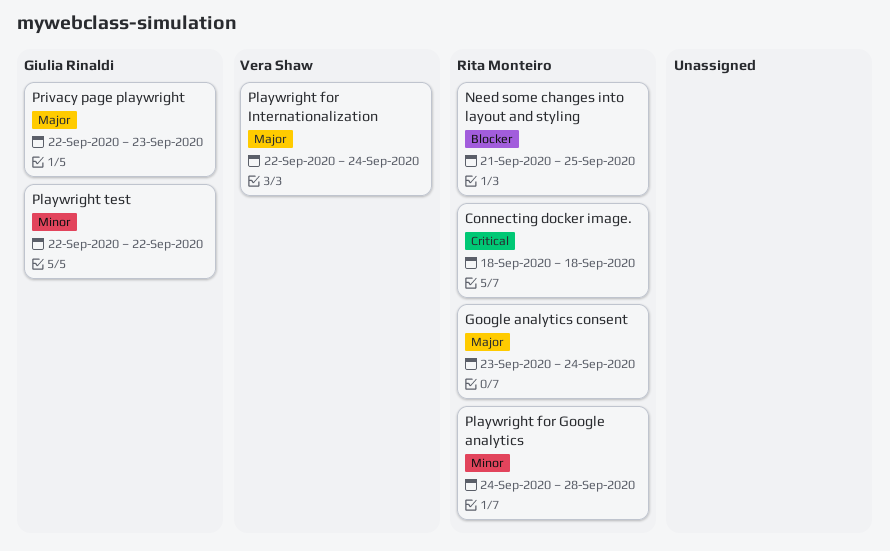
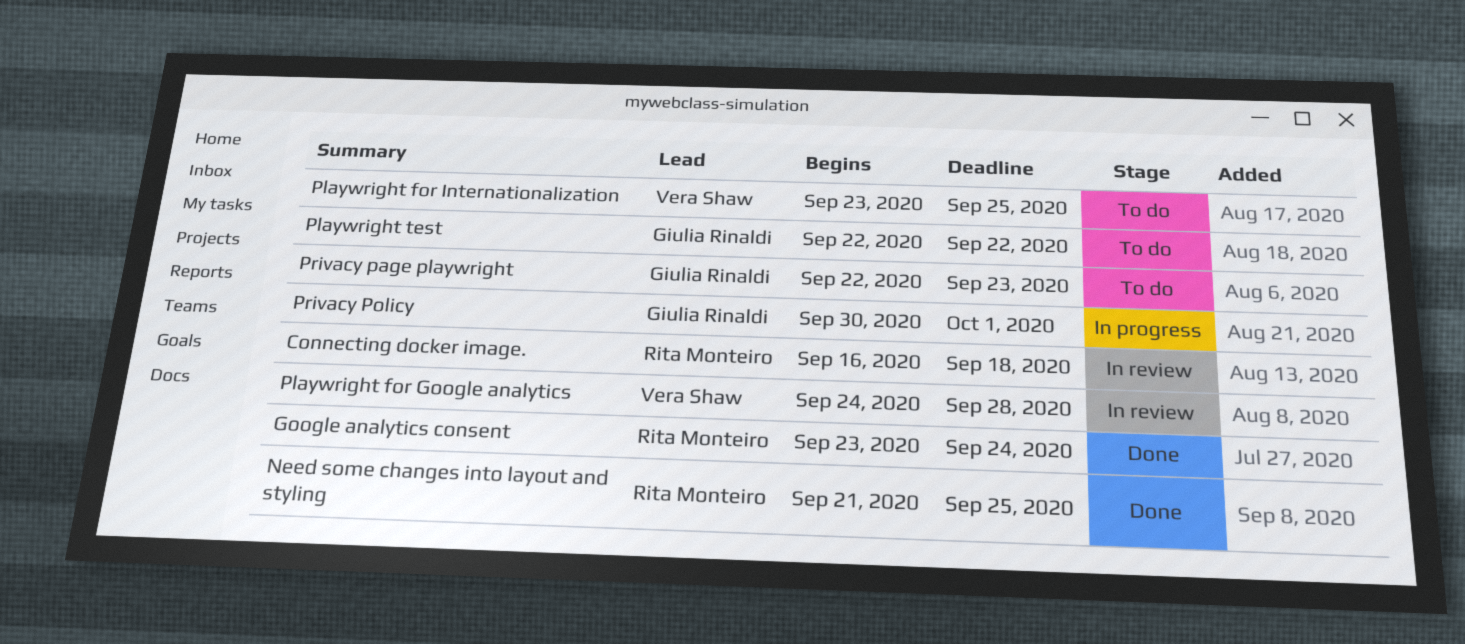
Connecting docker image., start: Sep 18 -> Sep 16
Playwright for Google analytics, owner: Rita Monteiro -> Vera Shaw
Playwright for Internationalization, start: Sep 22 -> Sep 23
Playwright for Internationalization, due: Sep 24 -> Sep 25
Privacy Policy: none -> present

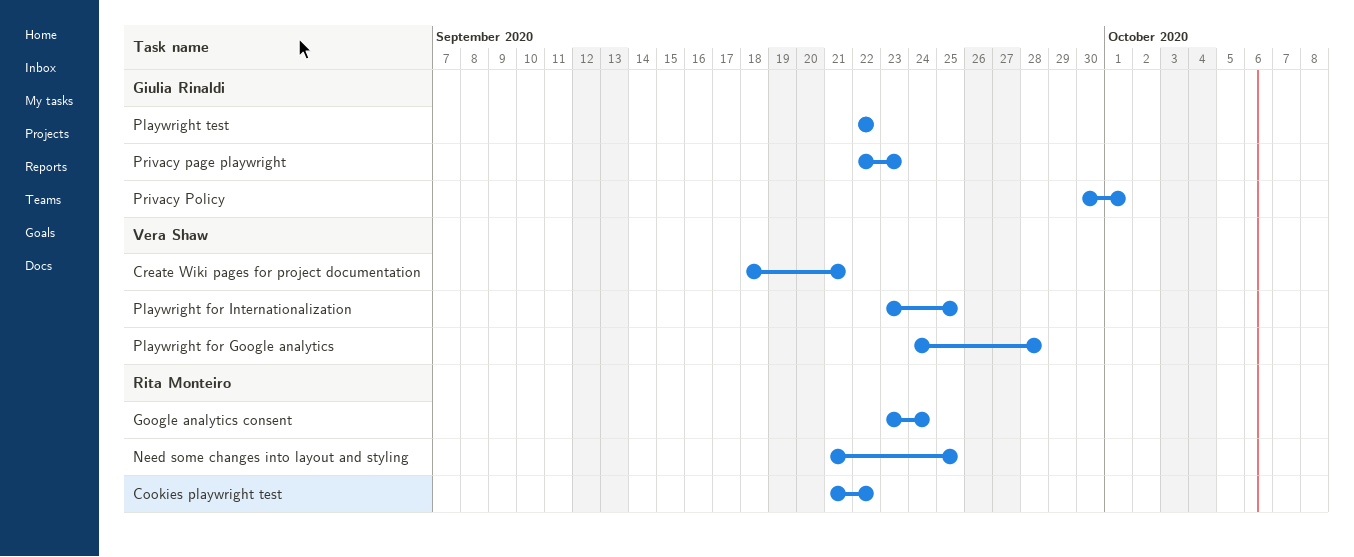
Connecting docker image.: present -> none
Cookies playwright test: none -> present
Create Wiki pages for project documentation: none -> present

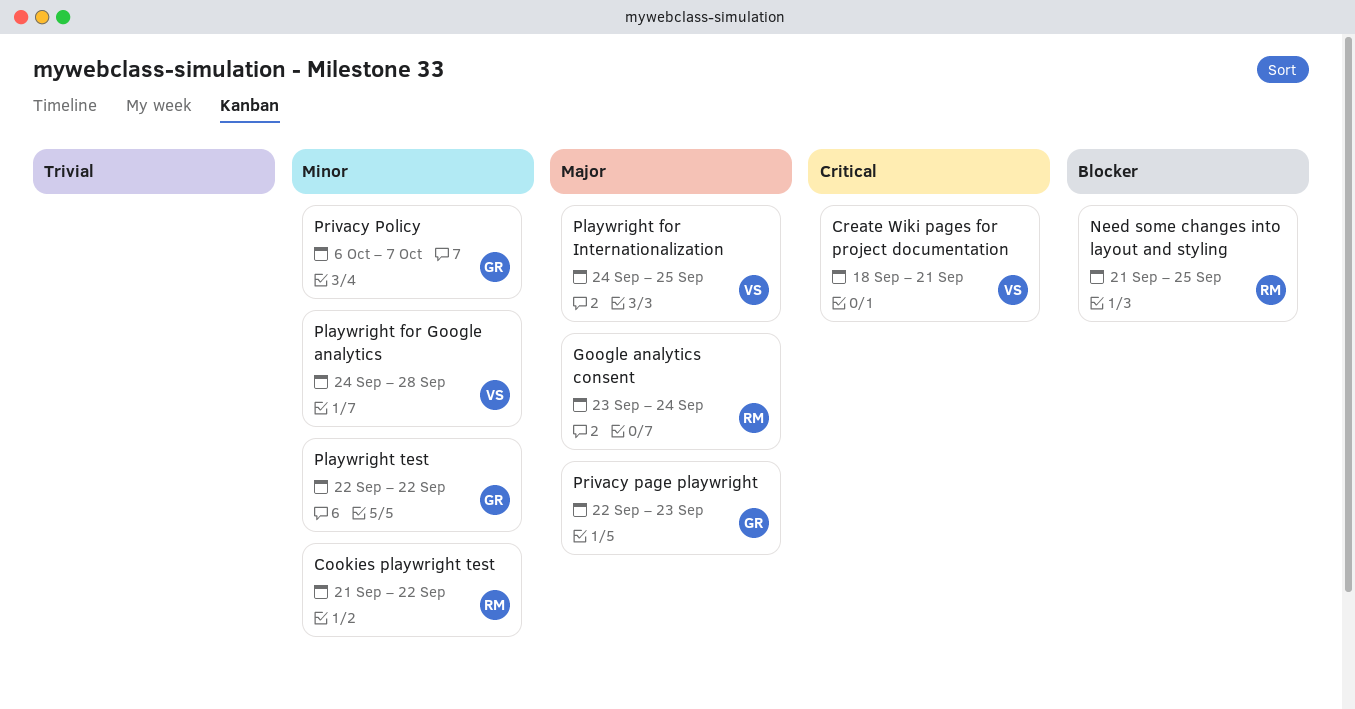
Playwright for Internationalization, start: Sep 23 -> Sep 24
Privacy Policy, start: Sep 30 -> Oct 6
Privacy Policy, due: Oct 1 -> Oct 7

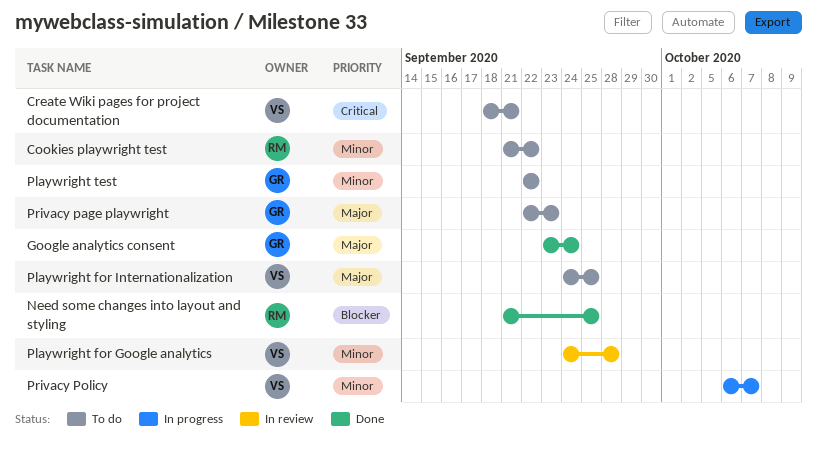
Google analytics consent, owner: RM -> GR
Privacy Policy, owner: GR -> VS

